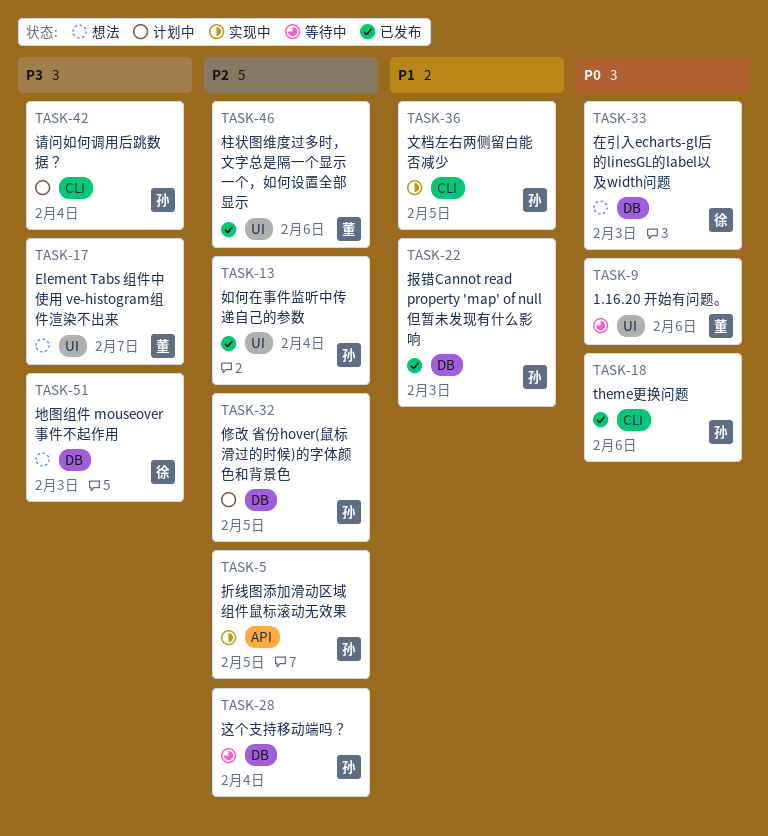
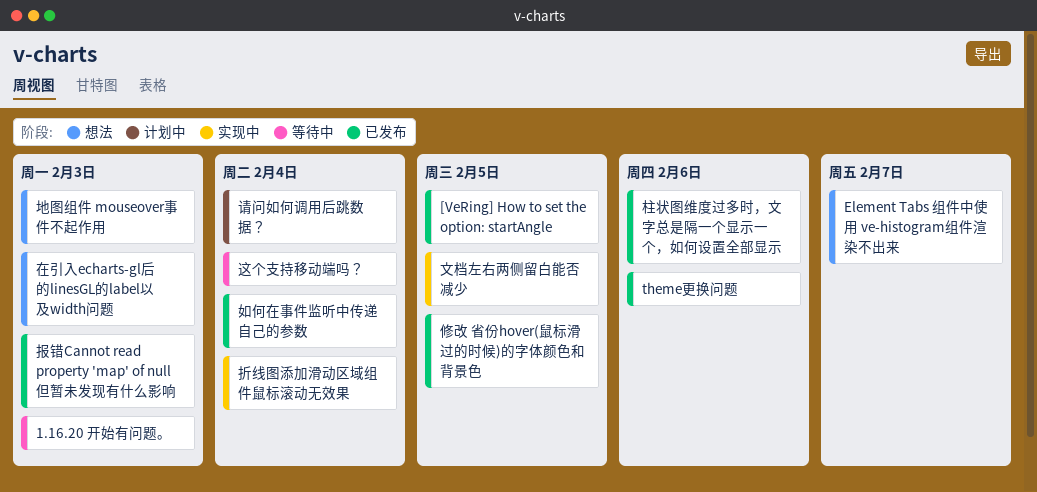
1.16.20 开始有问题。, due: Feb 6 -> Feb 3
[VeRing] How to set the option: startAngle: none -> present
修改 省份hover(鼠标滑过的时候)的字体颜色和背景色, status: 计划中 -> 已发布
折线图添加滑动区域组件鼠标滚动无效果, due: Feb 5 -> Feb 4

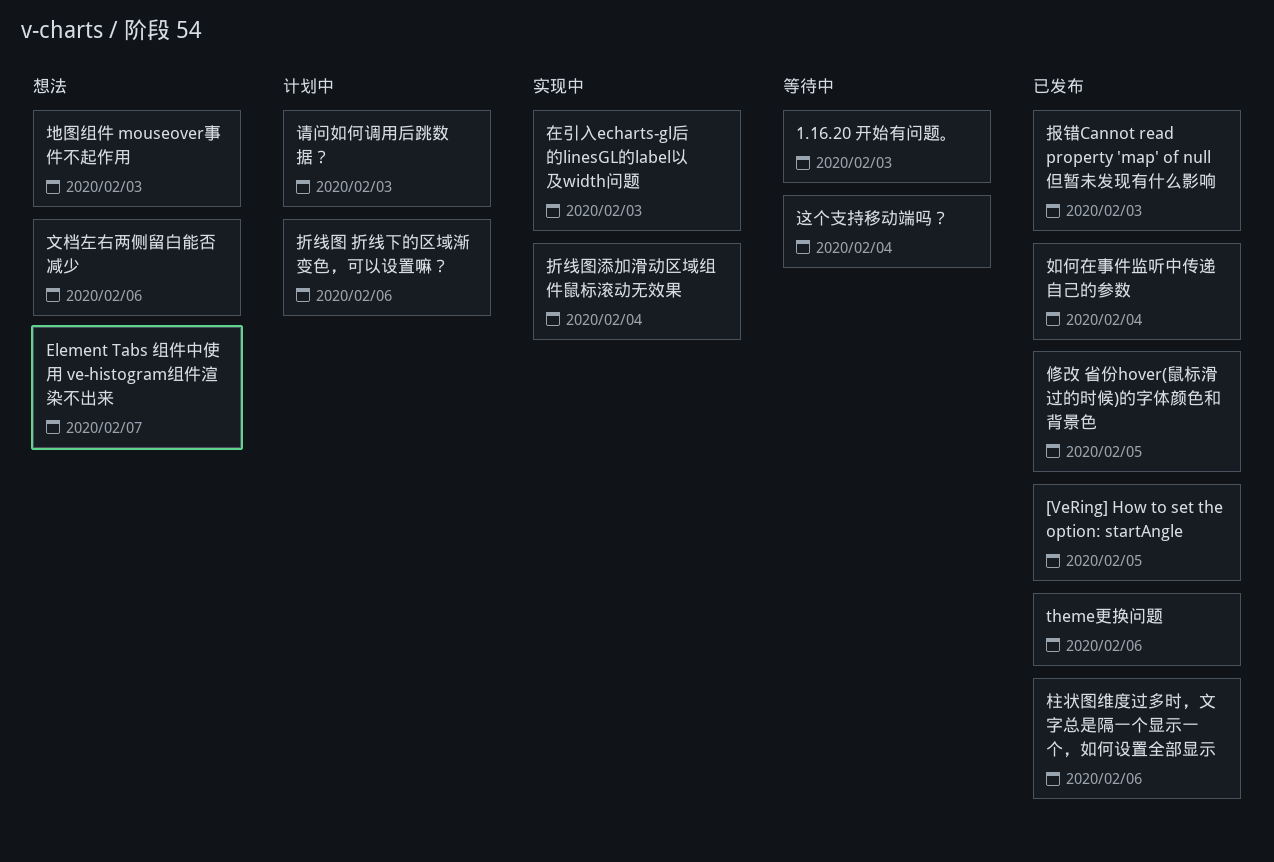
在引入echarts-gl后的linesGL的label以及width问题, status: 想法 -> 实现中
折线图 折线下的区域渐变色，可以设置嘛？: none -> present
文档左右两侧留白能否减少, status: 实现中 -> 想法
文档左右两侧留白能否减少, due: Feb 5 -> Feb 6
请问如何调用后跳数据？, due: Feb 4 -> Feb 3

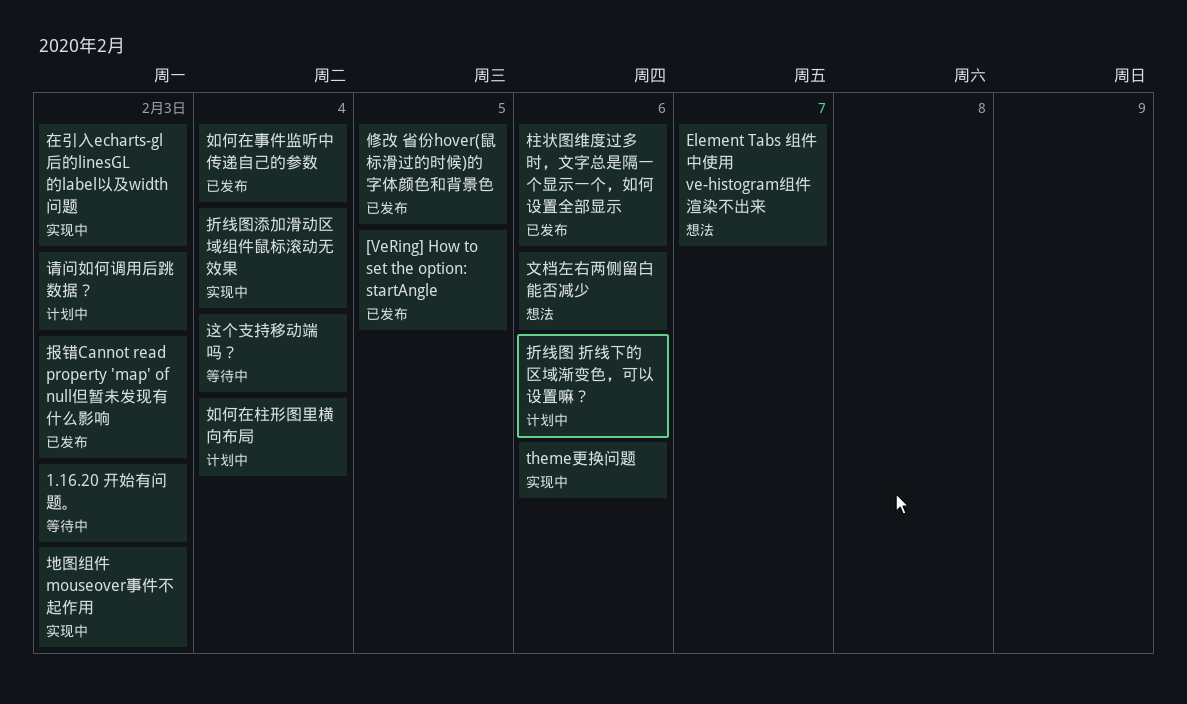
theme更换问题, status: 已发布 -> 实现中
地图组件 mouseover事件不起作用, status: 想法 -> 实现中
如何在柱形图里横向布局: none -> present

